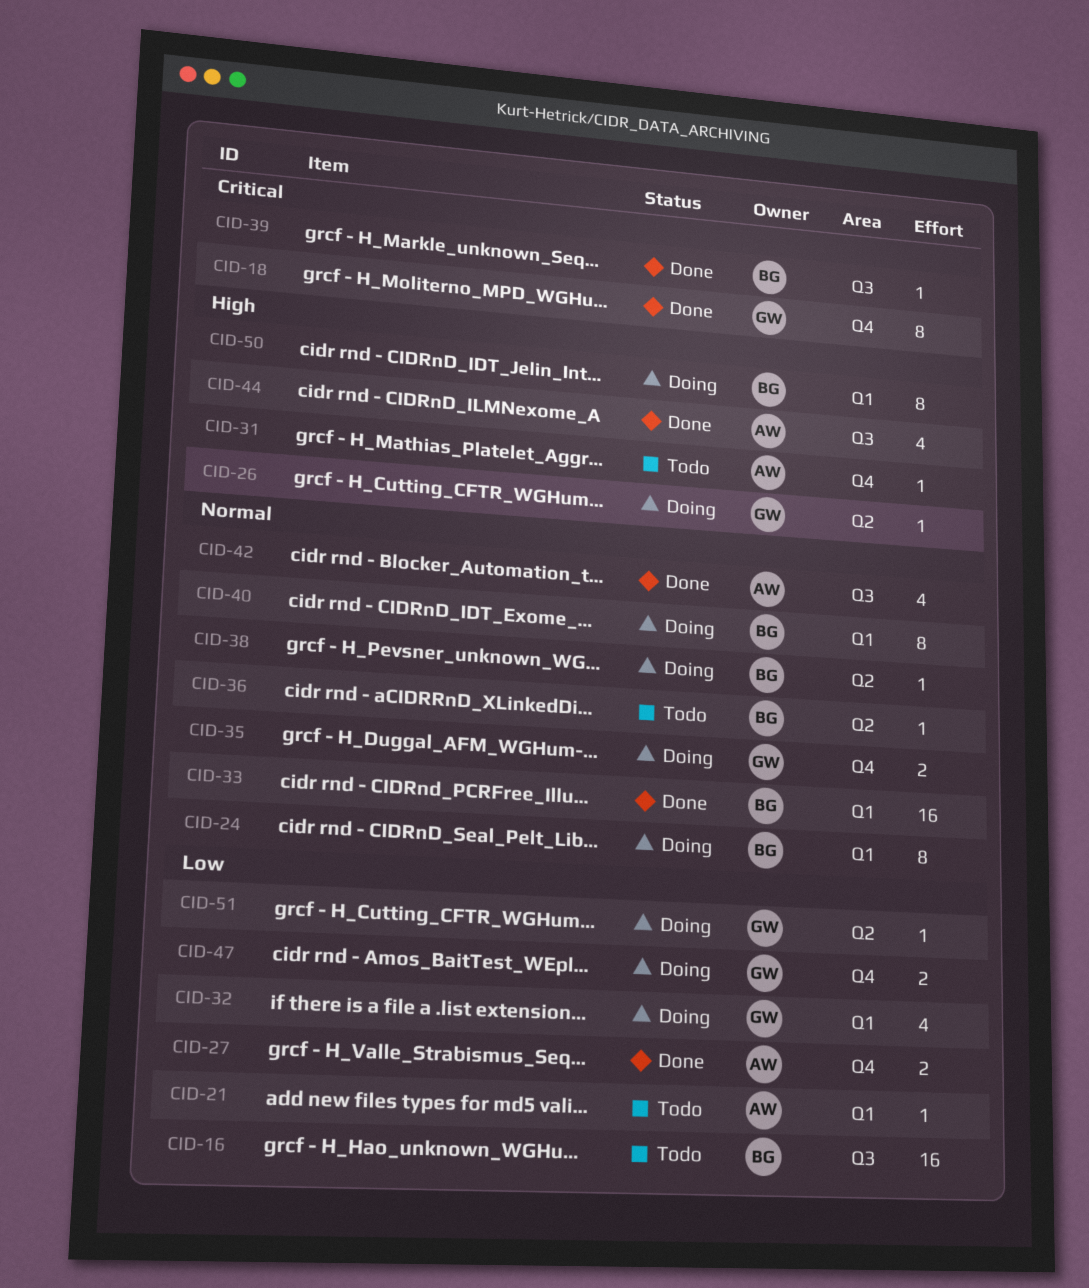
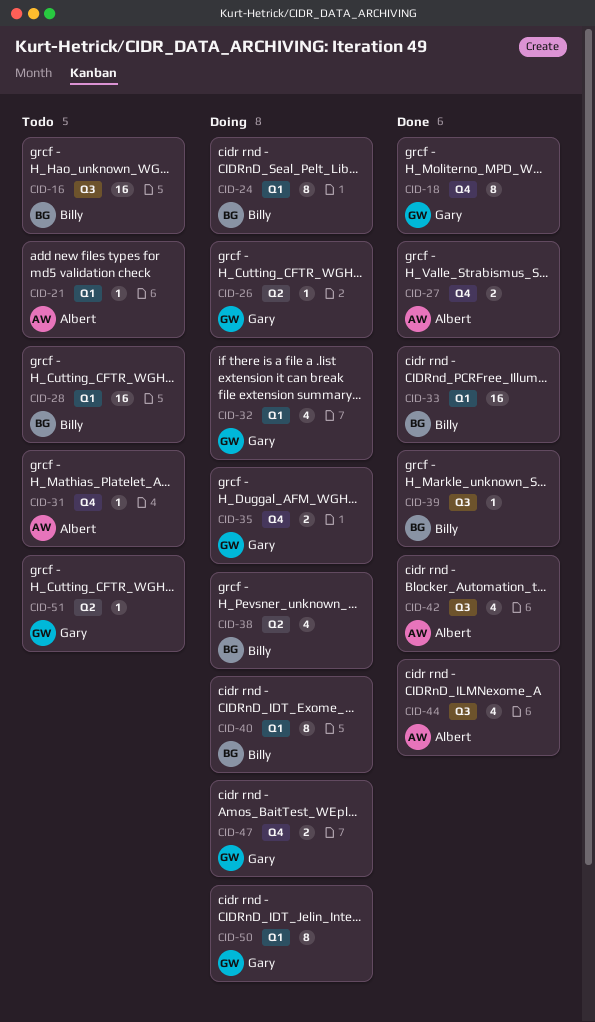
CID-28: none -> present
CID-36: present -> none
CID-38, estimate: 1 -> 4
CID-50, owner: Billy -> Gary
CID-51, status: Doing -> Todo

